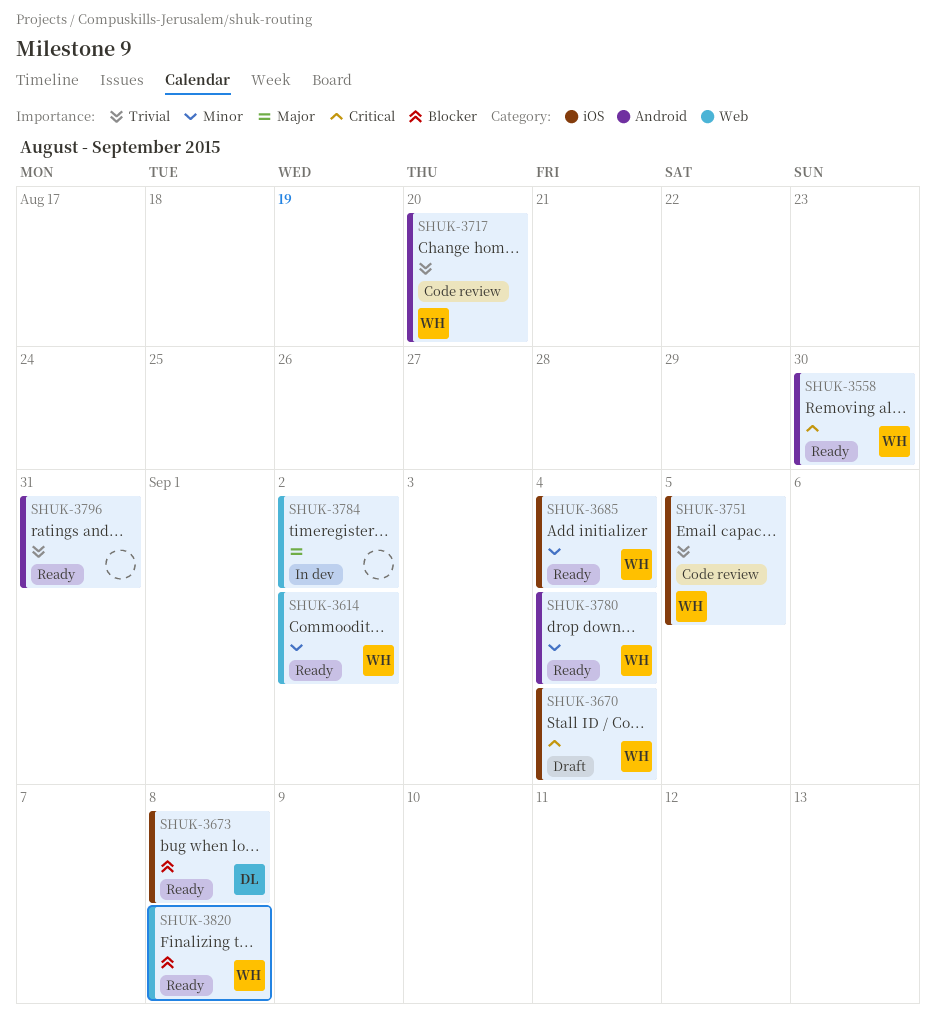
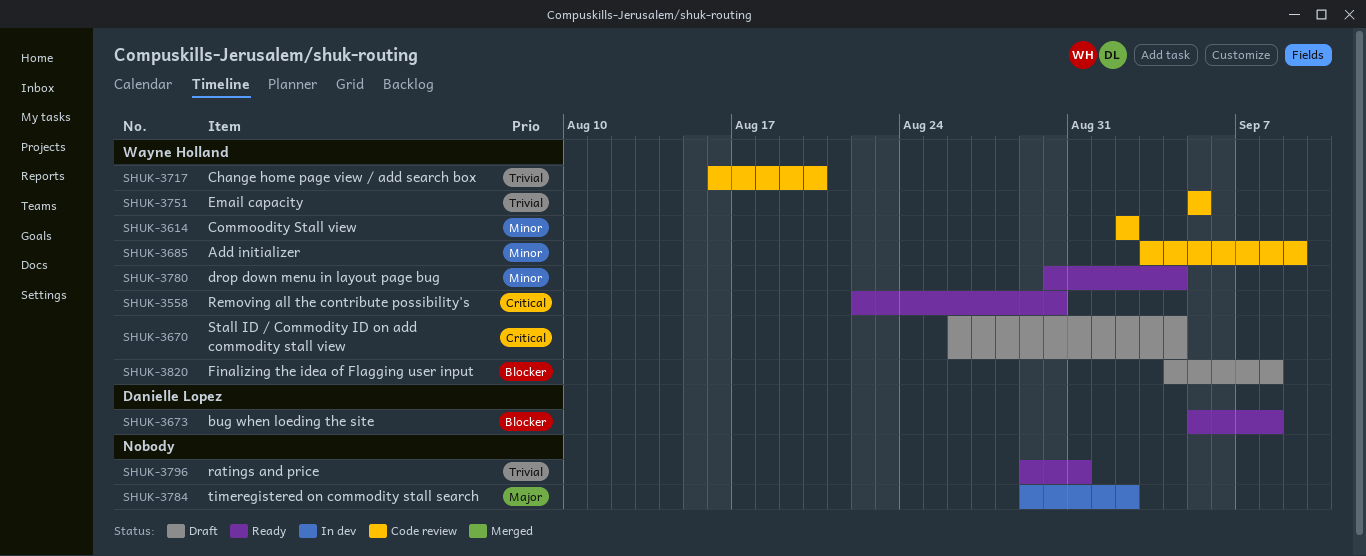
SHUK-3614, status: Ready -> Code review
SHUK-3685, status: Ready -> Code review
SHUK-3685, due: Sep 4 -> Sep 9
SHUK-3820, status: Ready -> Draft

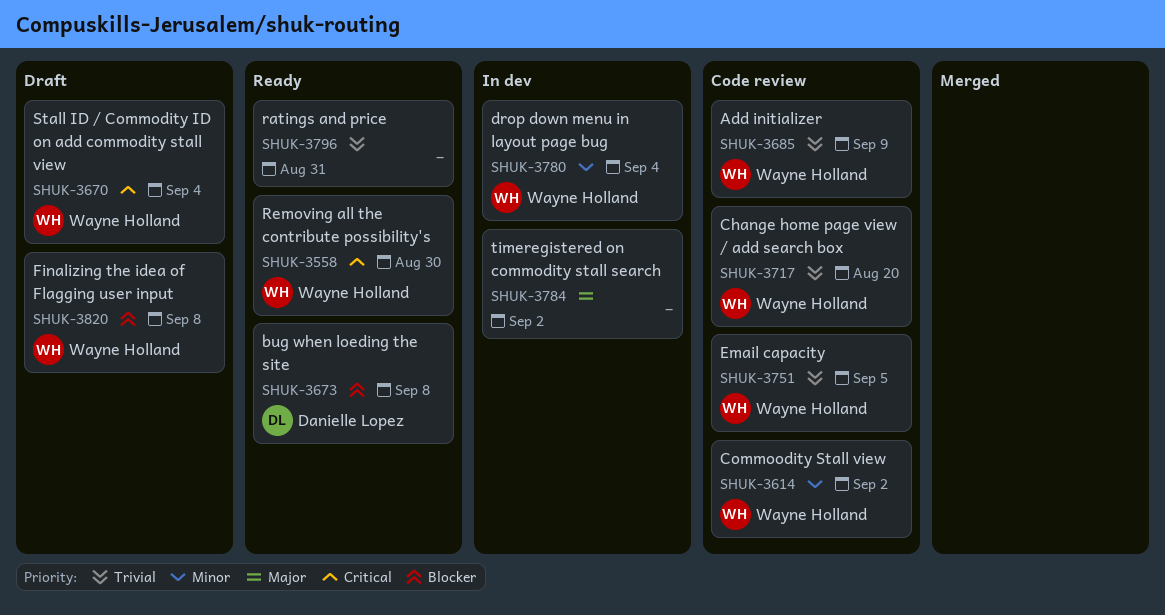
SHUK-3685, priority: Minor -> Trivial
SHUK-3780, status: Ready -> In dev

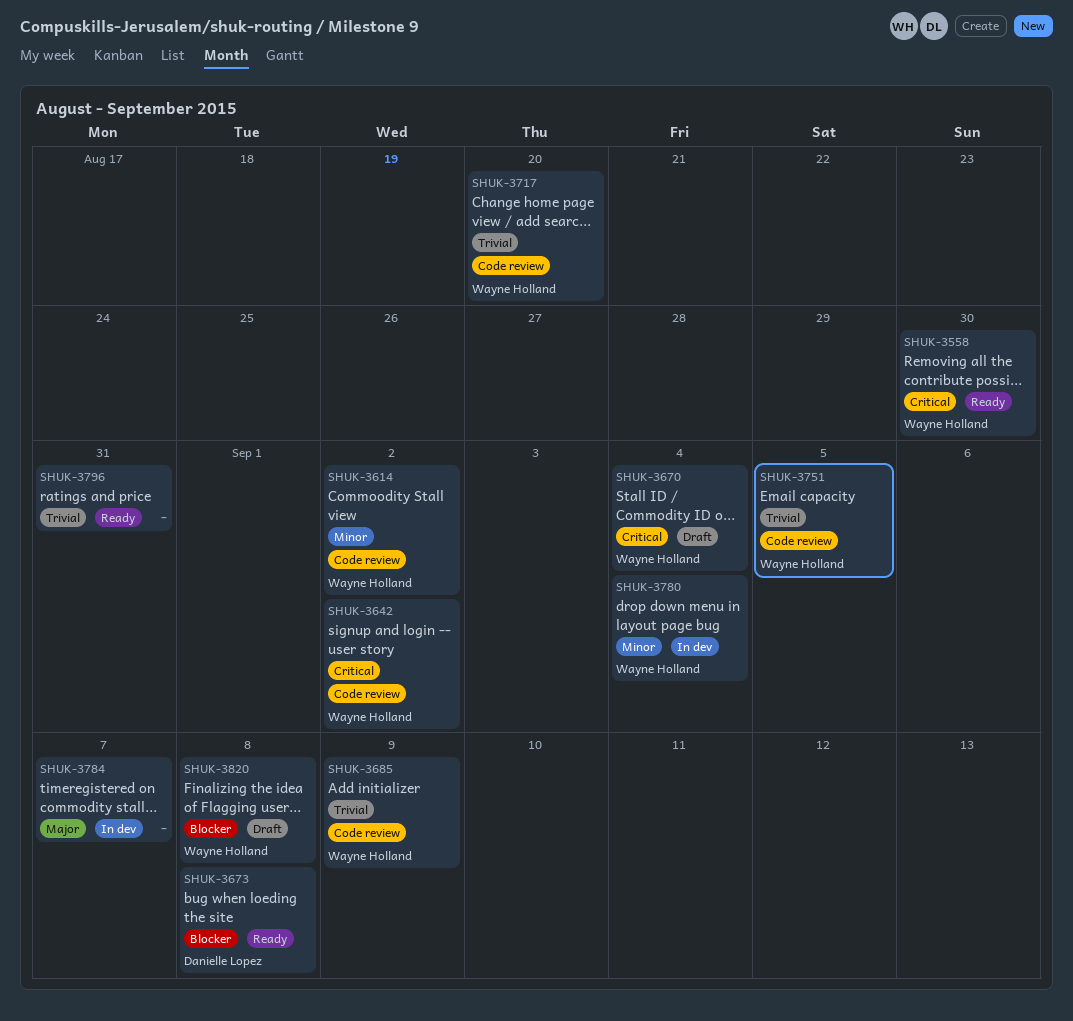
SHUK-3642: none -> present
SHUK-3784, due: Sep 2 -> Sep 7

